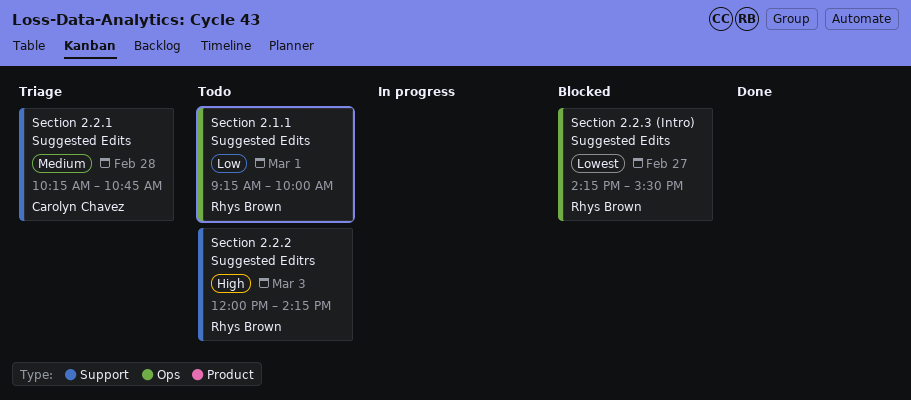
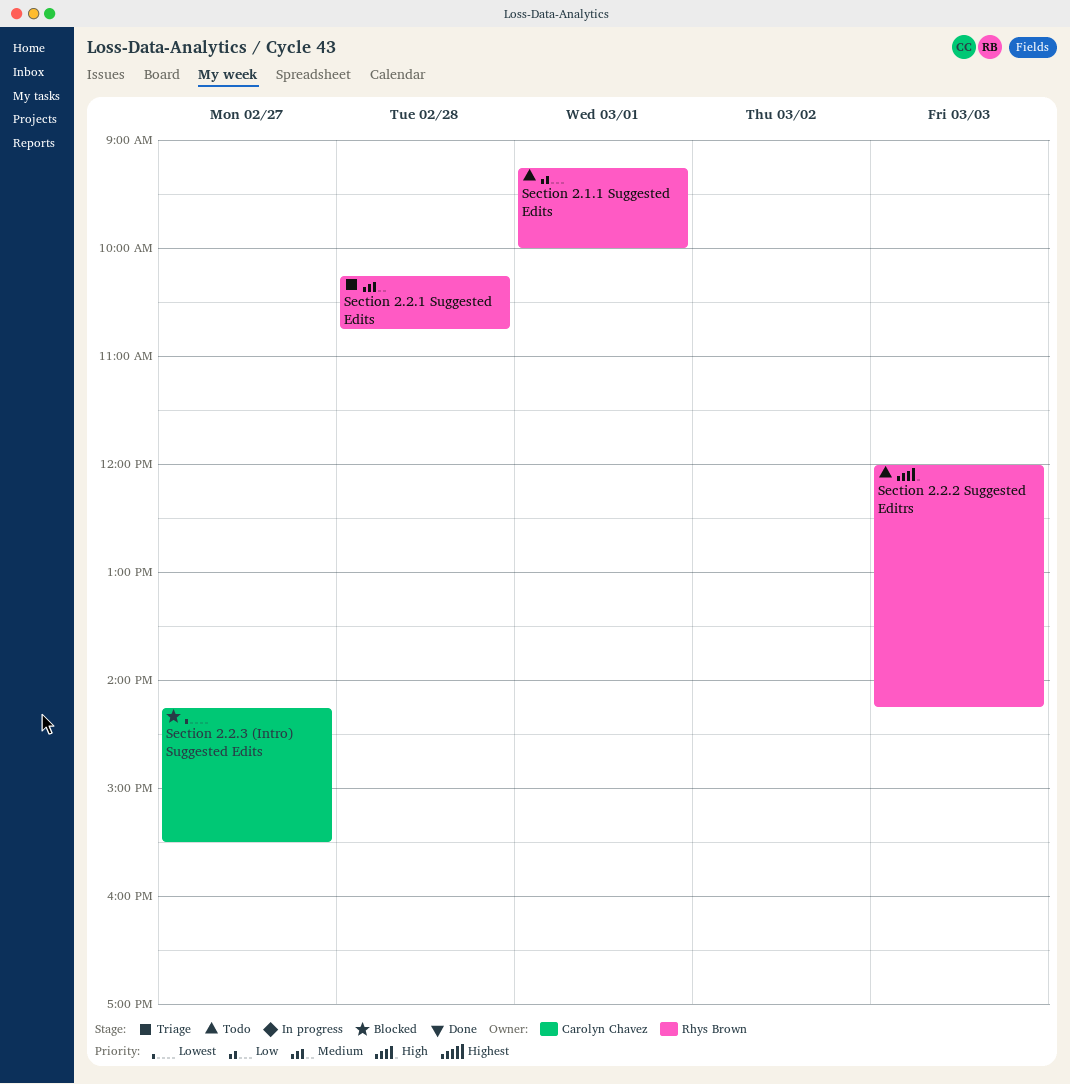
Section 2.2.1 Suggested Edits, owner: Carolyn Chavez -> Rhys Brown
Section 2.2.3 (Intro) Suggested Edits, owner: Rhys Brown -> Carolyn Chavez

